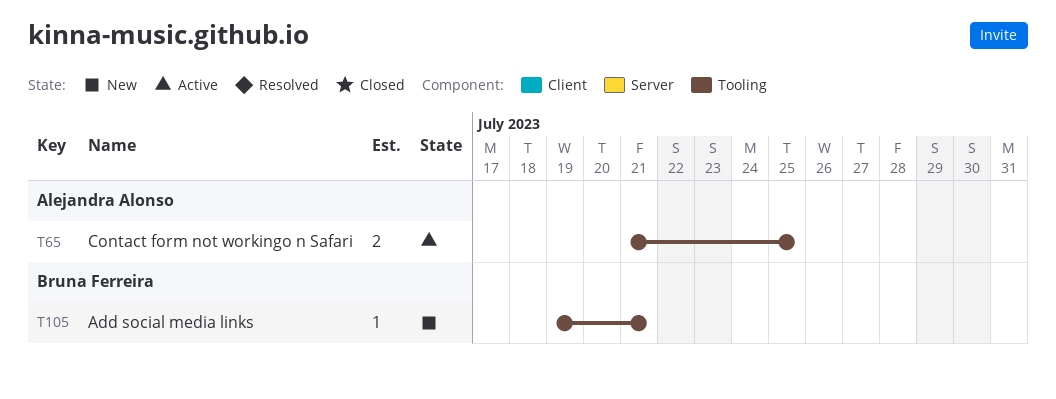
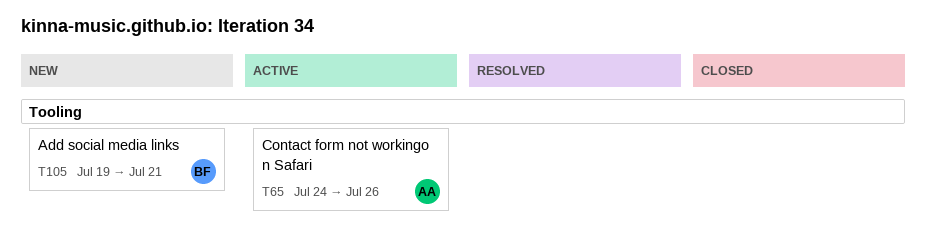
T65, start: Jul 21 -> Jul 24
T65, due: Jul 25 -> Jul 26

